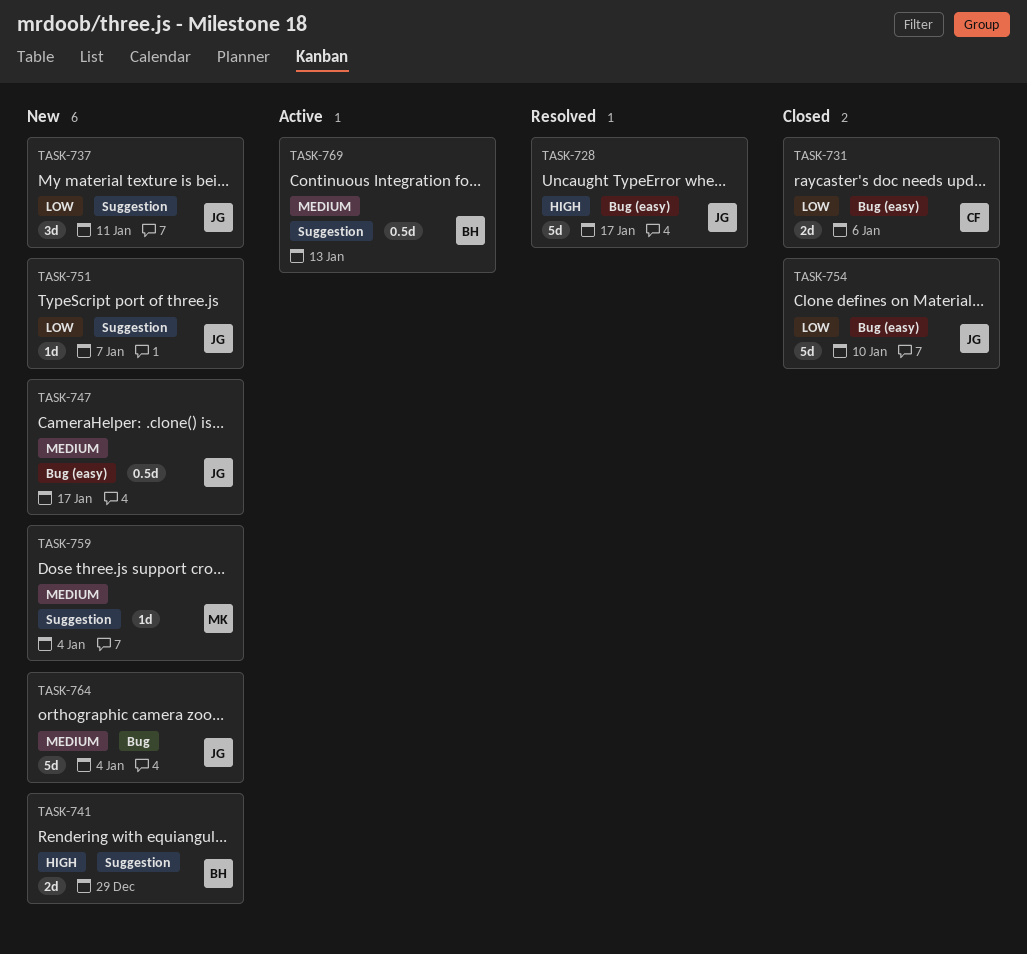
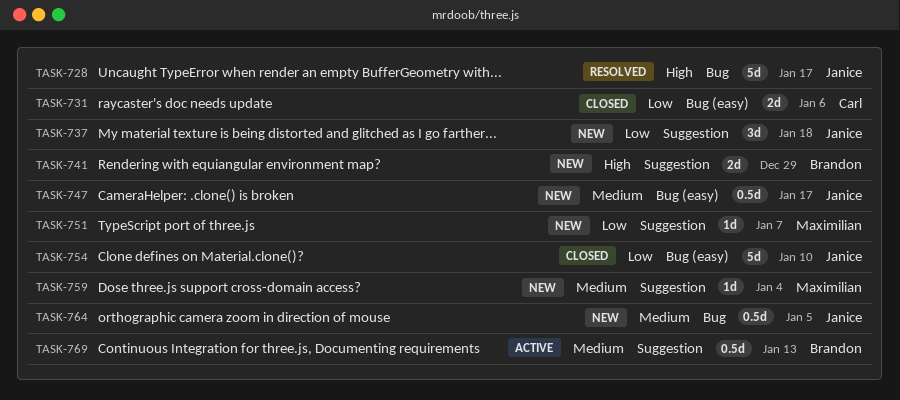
TASK-728, label: Bug (easy) -> Bug
TASK-737, due: Jan 11 -> Jan 18
TASK-751, owner: Janice -> Maximilian
TASK-764, estimate: 5d -> 0.5d
TASK-764, due: Jan 4 -> Jan 5

